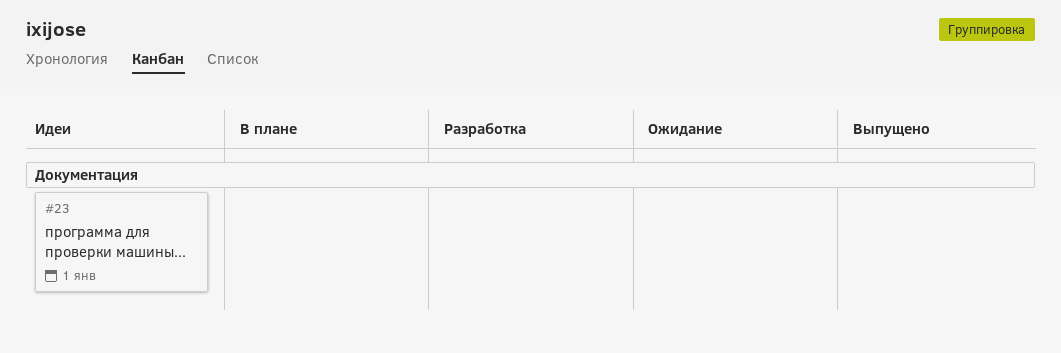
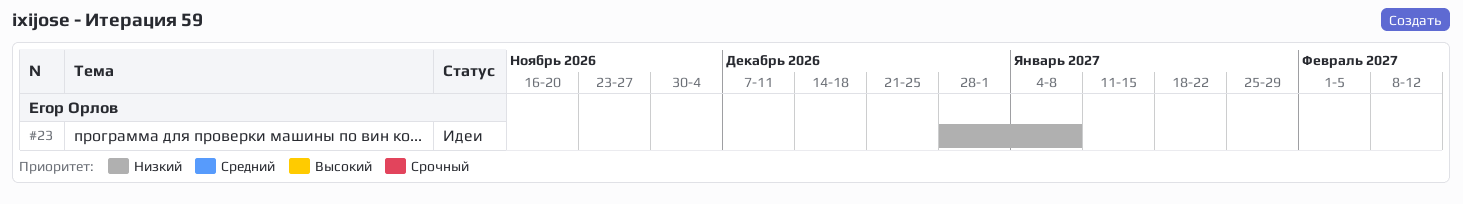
#23, due: Jan 1 -> Jan 8

